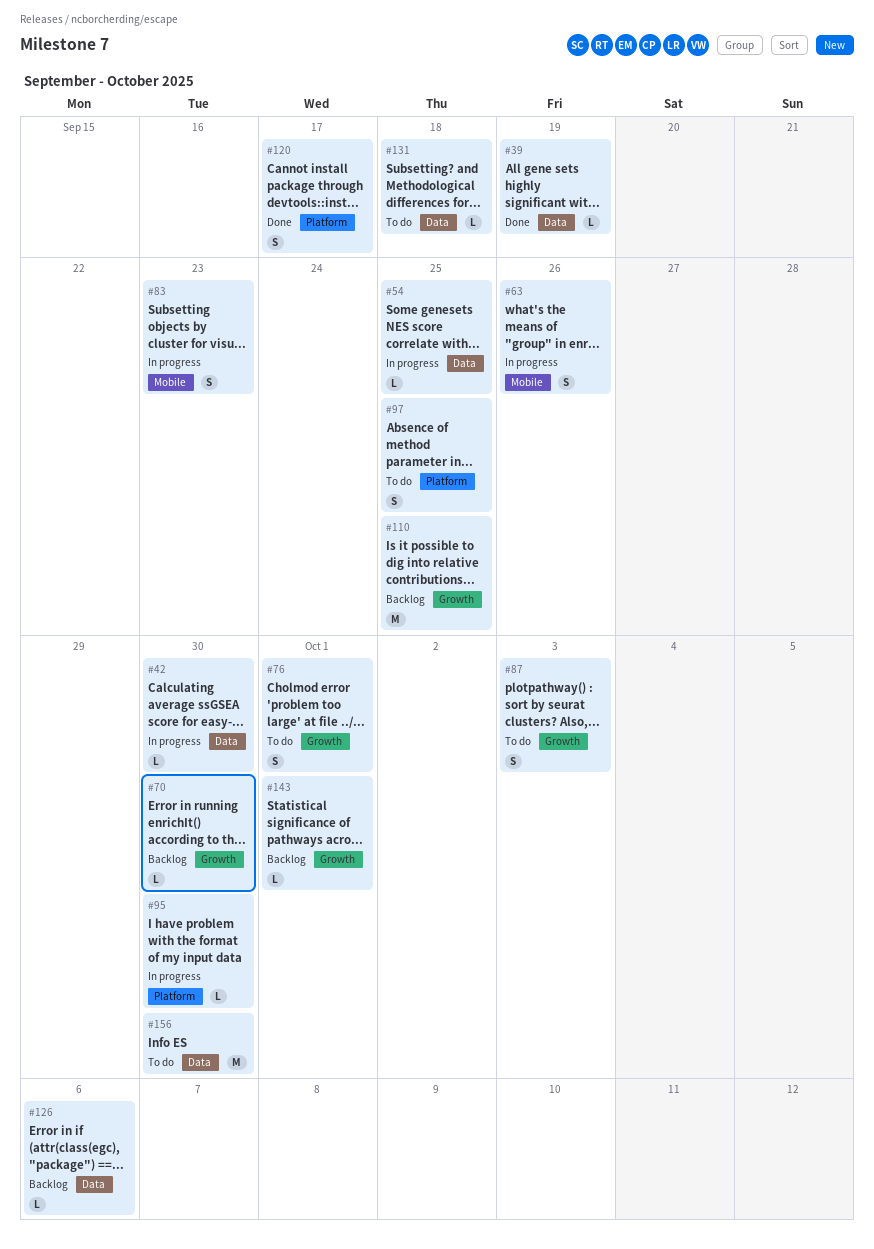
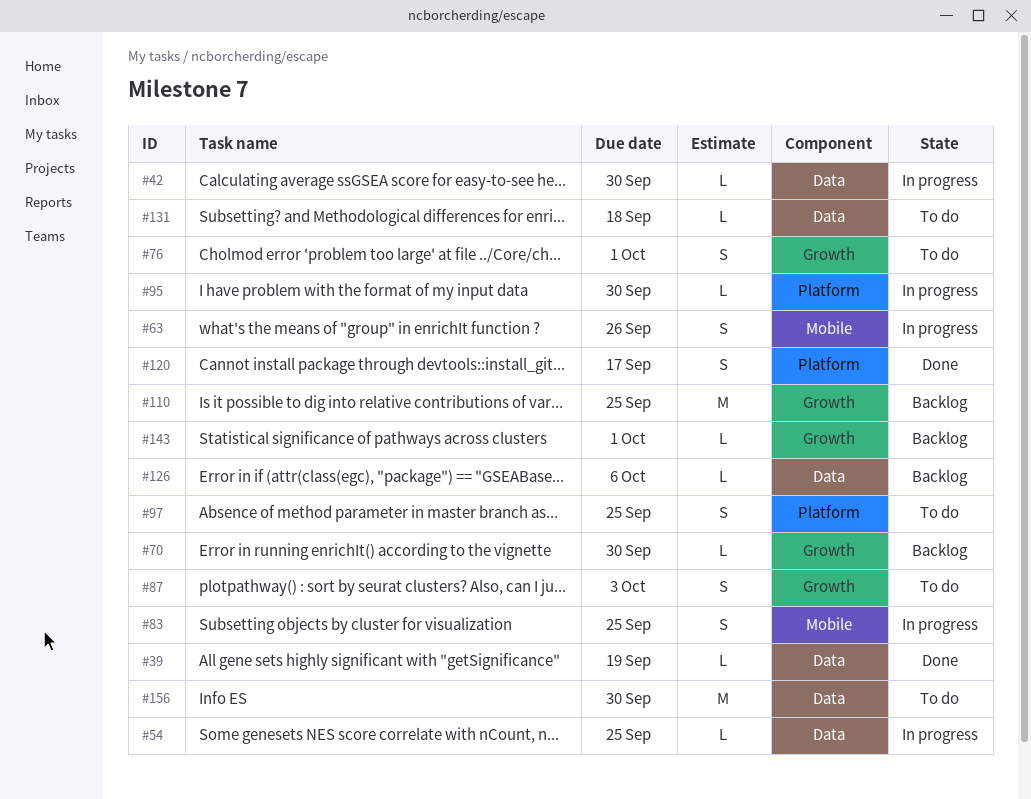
#83, due: Sep 23 -> Sep 25

